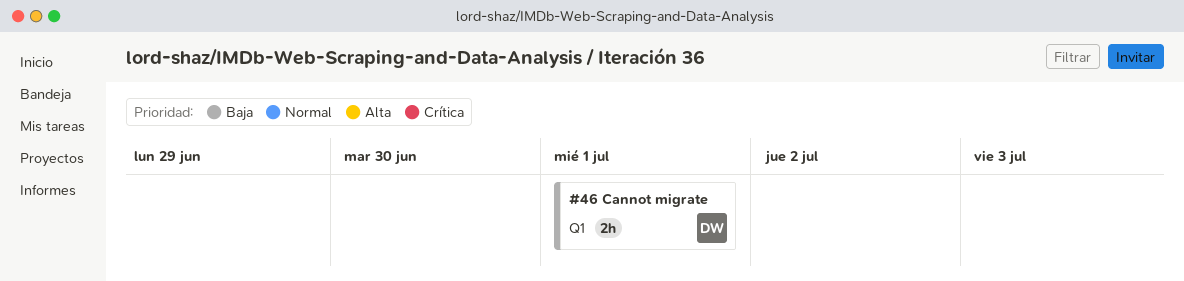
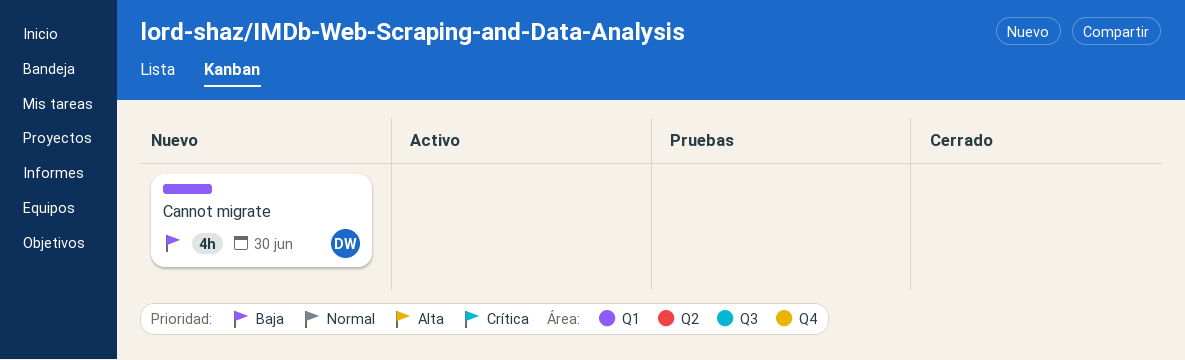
Cannot migrate, estimate: 2h -> 4h
Cannot migrate, due: Jul 1 -> Jun 30

